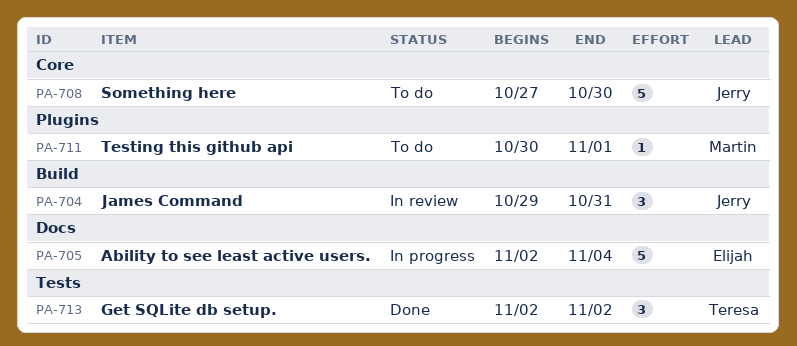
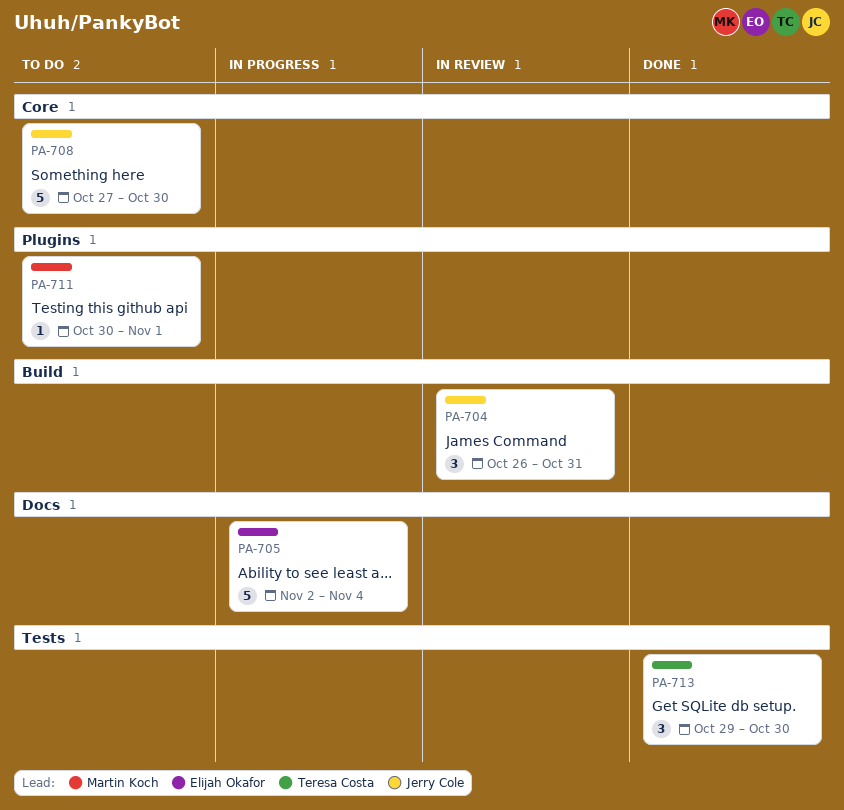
PA-704, start: Oct 29 -> Oct 26
PA-713, start: Nov 2 -> Oct 29
PA-713, due: Nov 2 -> Oct 30

